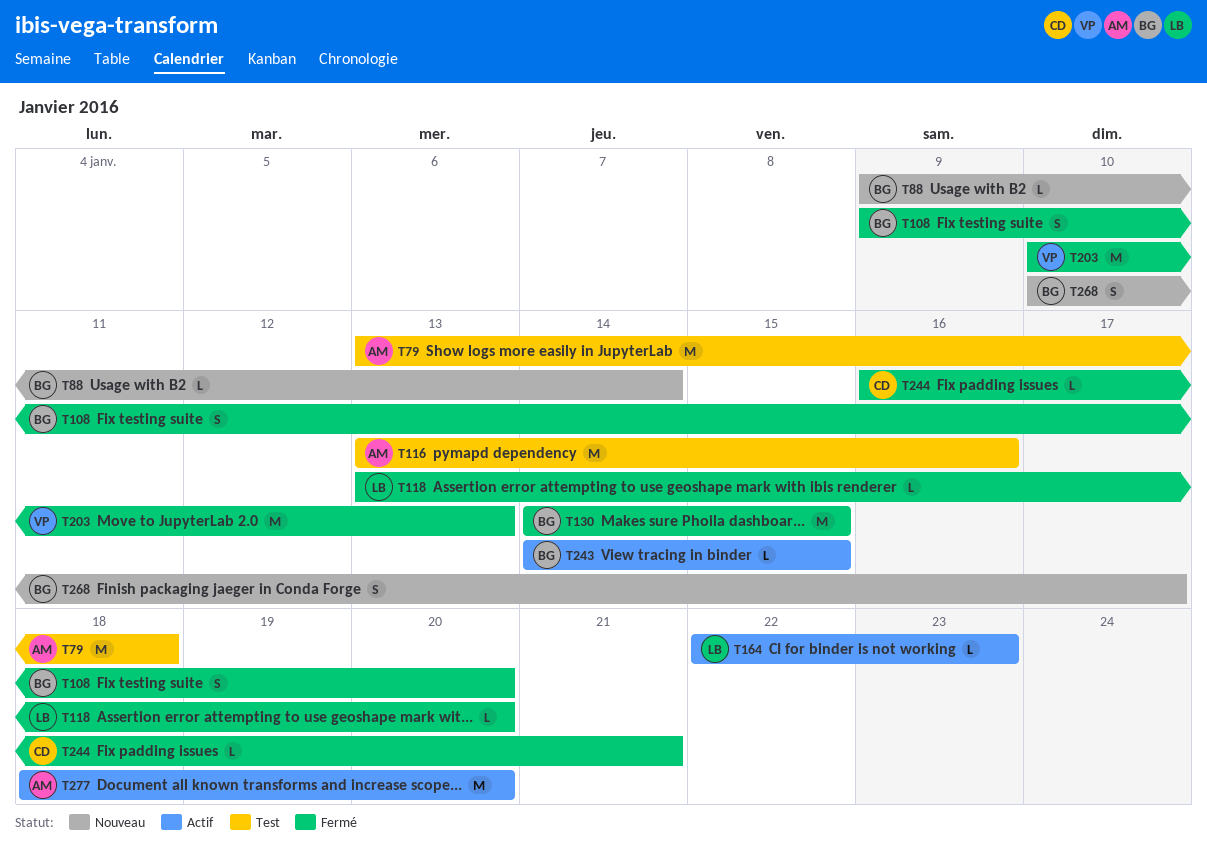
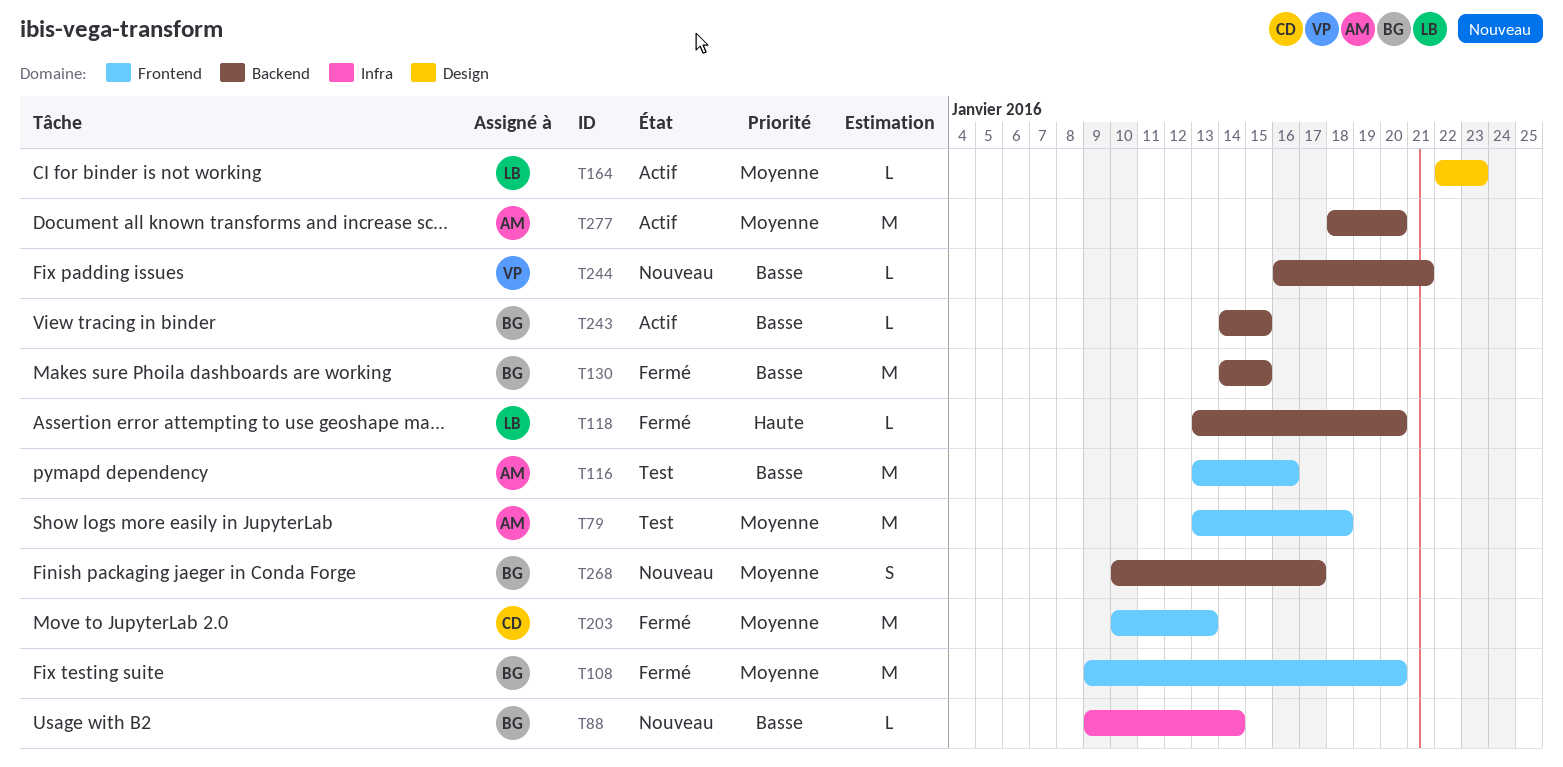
T108, estimate: S -> M
T203, owner: VP -> CD
T244, status: Fermé -> Nouveau
T244, owner: CD -> VP

